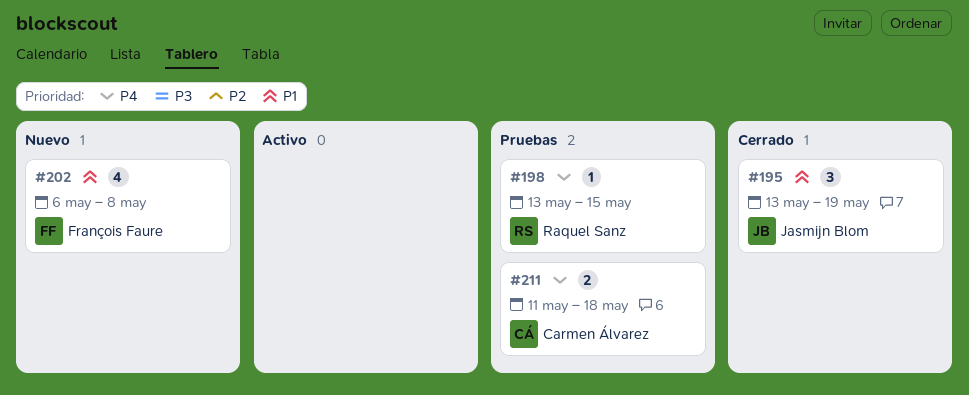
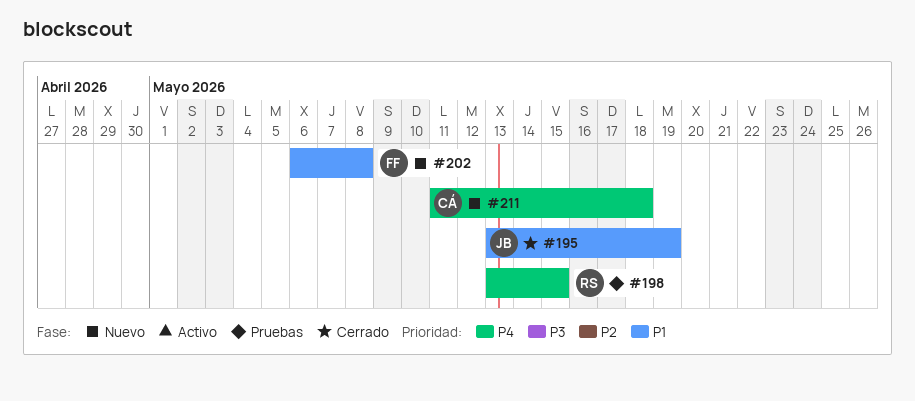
#211, status: Pruebas -> Nuevo

